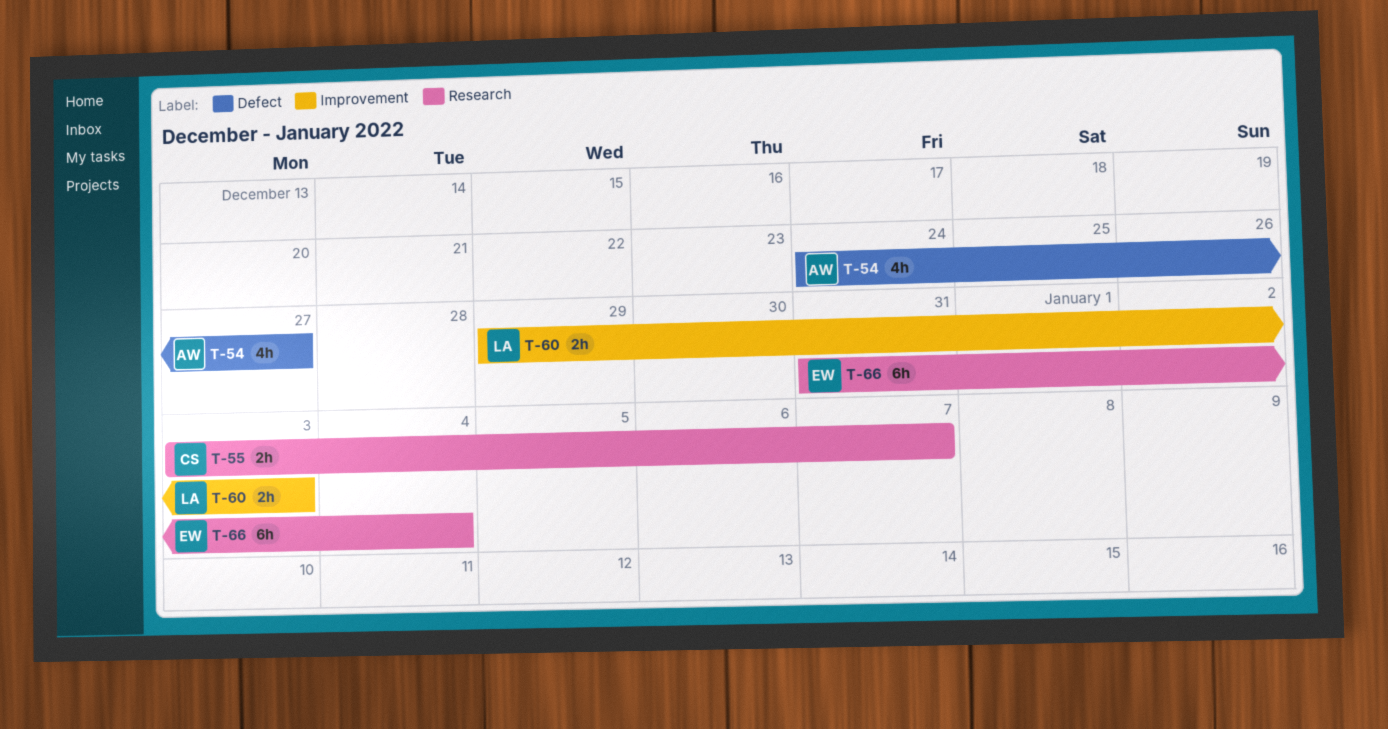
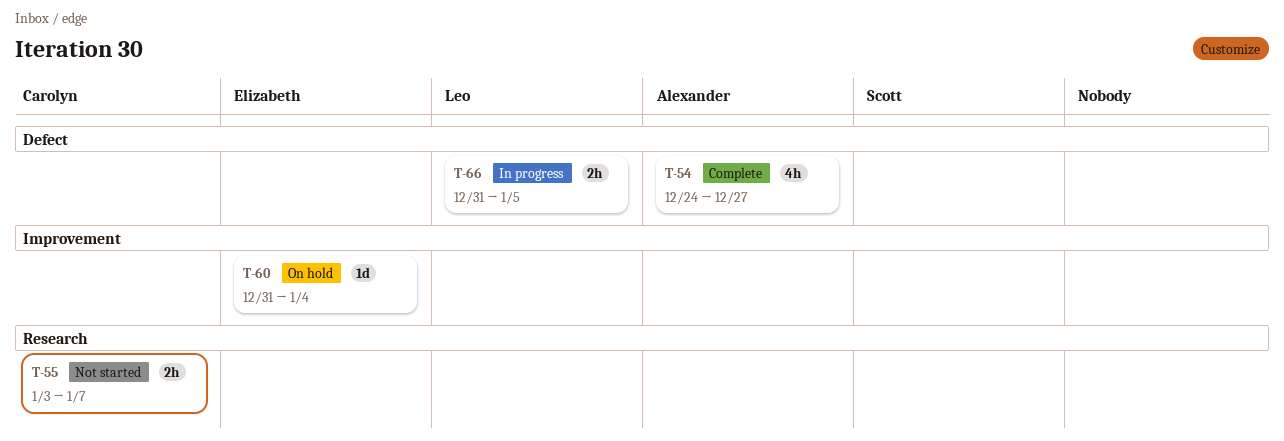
T-60, owner: Leo -> Elizabeth
T-60, estimate: 2h -> 1d
T-60, start: Dec 29 -> Dec 31
T-60, due: Jan 3 -> Jan 4
T-66, owner: Elizabeth -> Leo
T-66, label: Research -> Defect
T-66, estimate: 6h -> 2h
T-66, due: Jan 4 -> Jan 5

